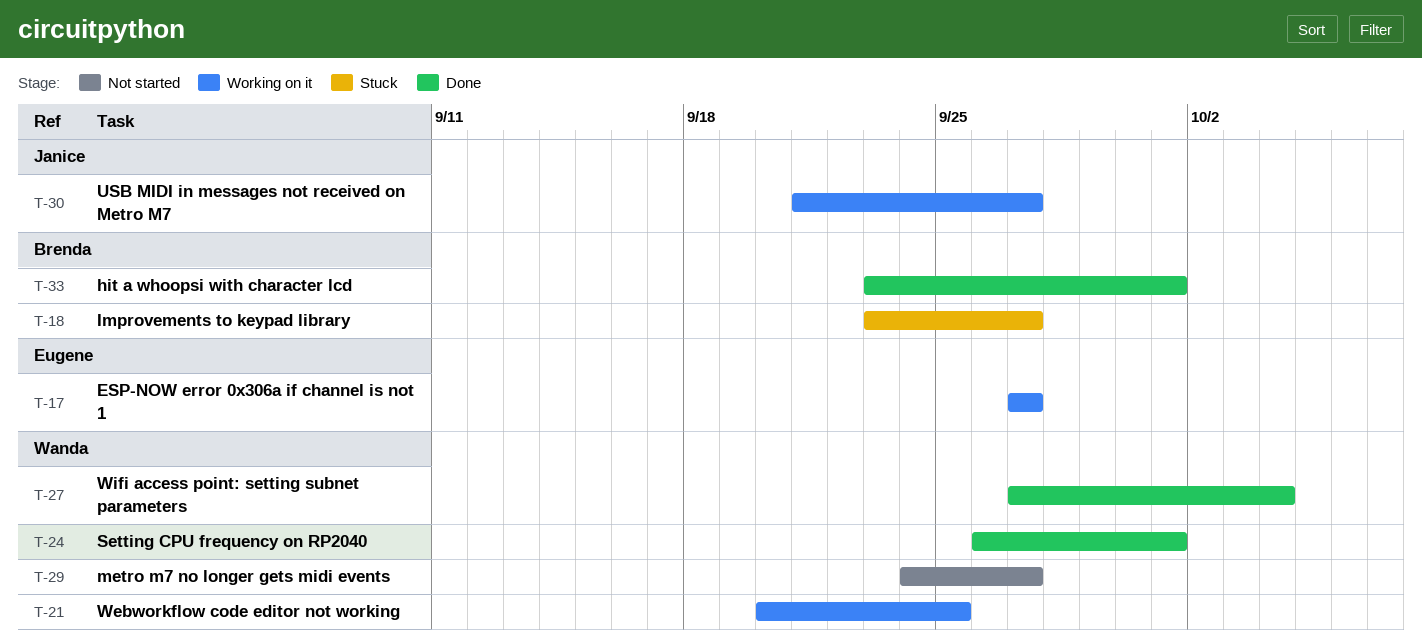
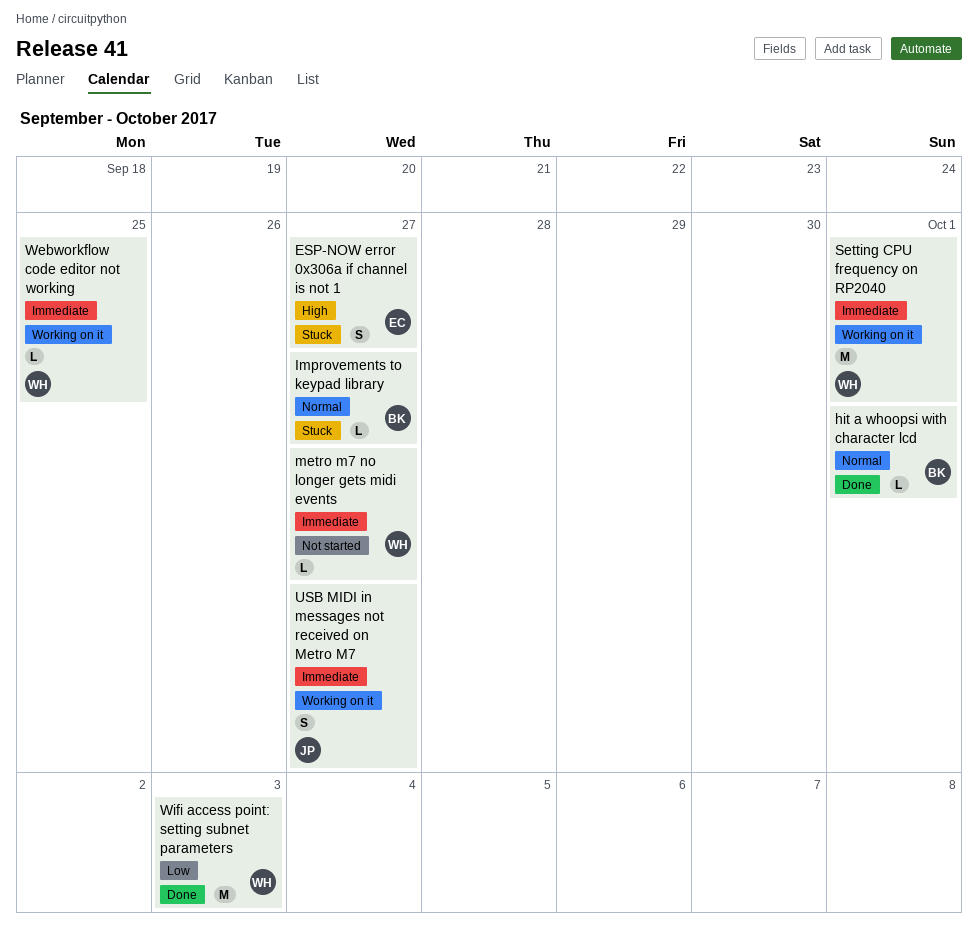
ESP-NOW error 0x306a if channel is not 1, status: Working on it -> Stuck
Setting CPU frequency on RP2040, status: Done -> Working on it
Wifi access point: setting subnet parameters, due: Oct 4 -> Oct 3

